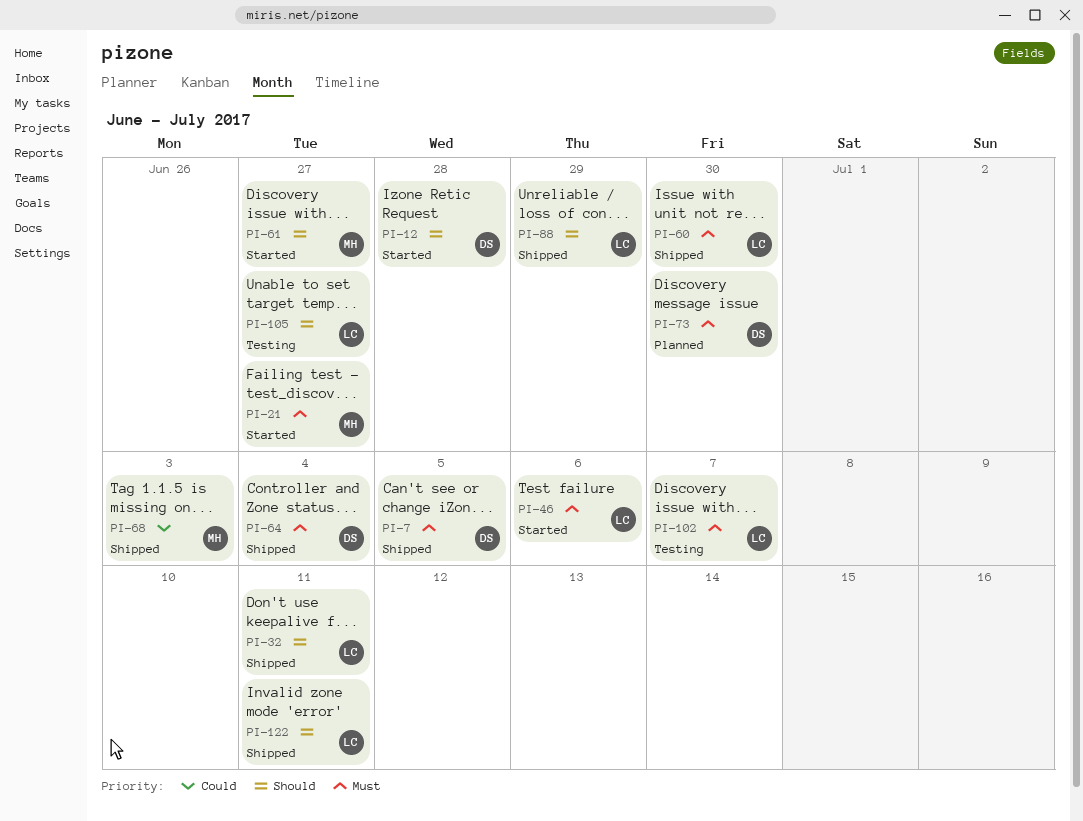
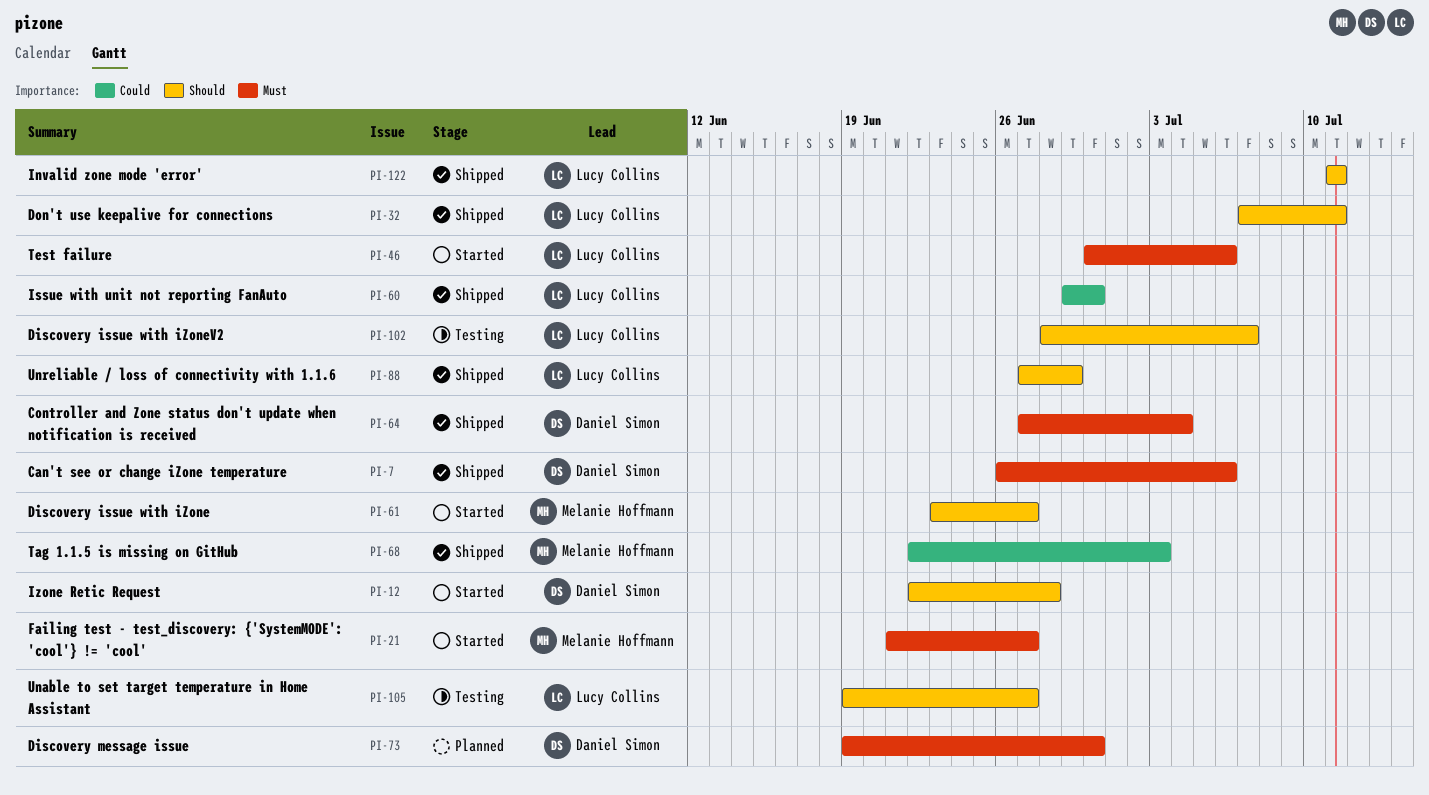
PI-7, due: Jul 5 -> Jul 6
PI-60, priority: Must -> Could
PI-102, priority: Must -> Should

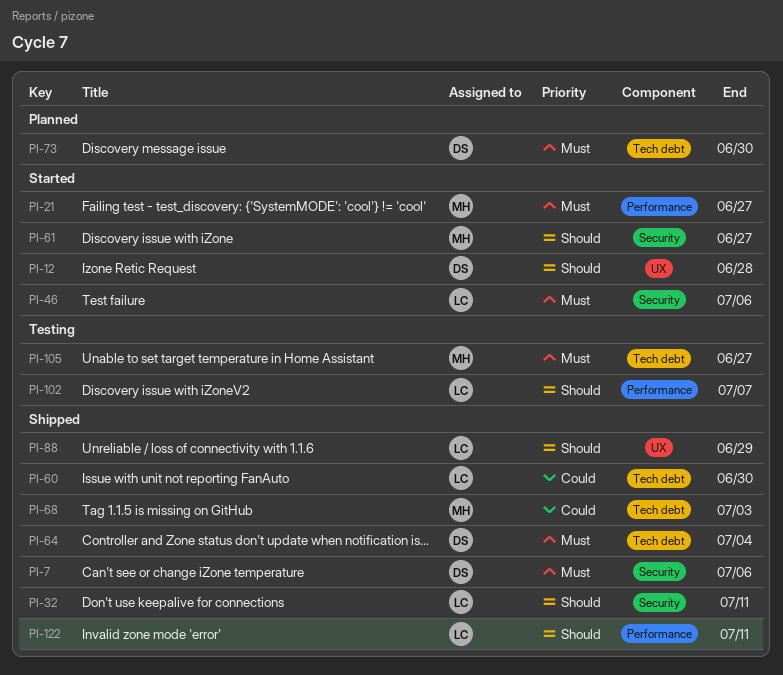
PI-105, owner: Lucy Collins -> Melanie Hoffmann
PI-105, priority: Should -> Must

